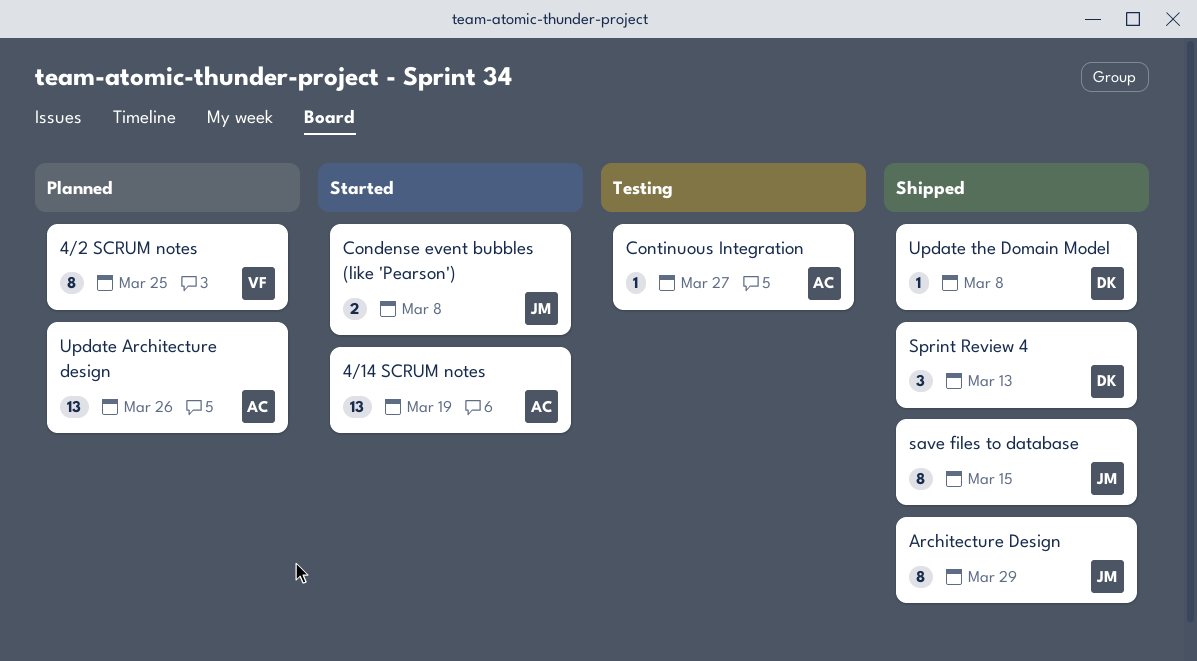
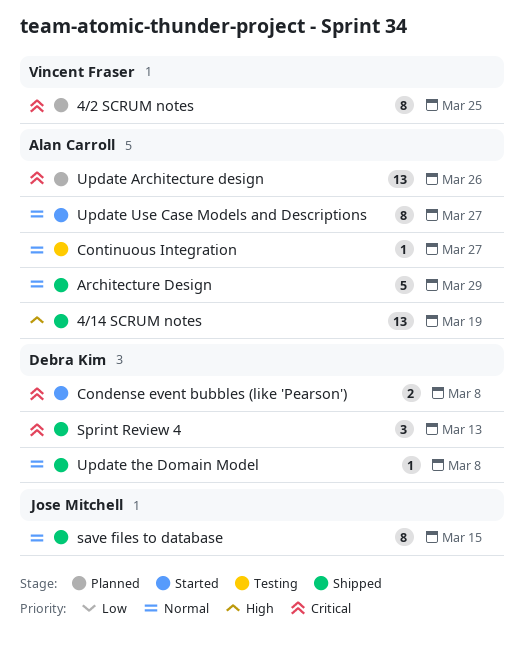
4/14 SCRUM notes, status: Started -> Shipped
Architecture Design, owner: Jose Mitchell -> Alan Carroll
Architecture Design, estimate: 8 -> 5
Condense event bubbles (like 'Pearson'), owner: Jose Mitchell -> Debra Kim
Update Use Case Models and Descriptions: none -> present

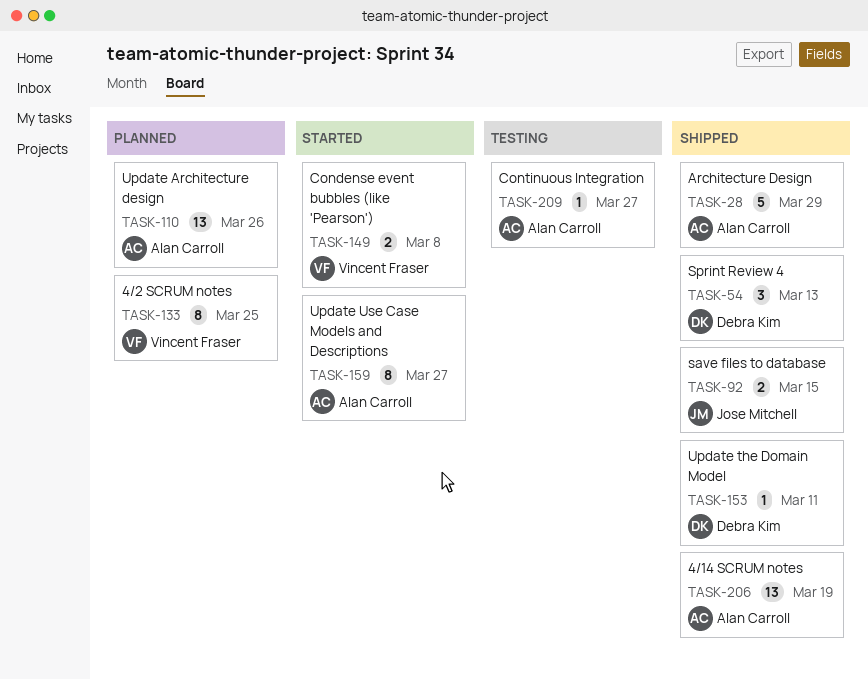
Condense event bubbles (like 'Pearson'), owner: Debra Kim -> Vincent Fraser
save files to database, estimate: 8 -> 2
Update the Domain Model, due: Mar 8 -> Mar 11

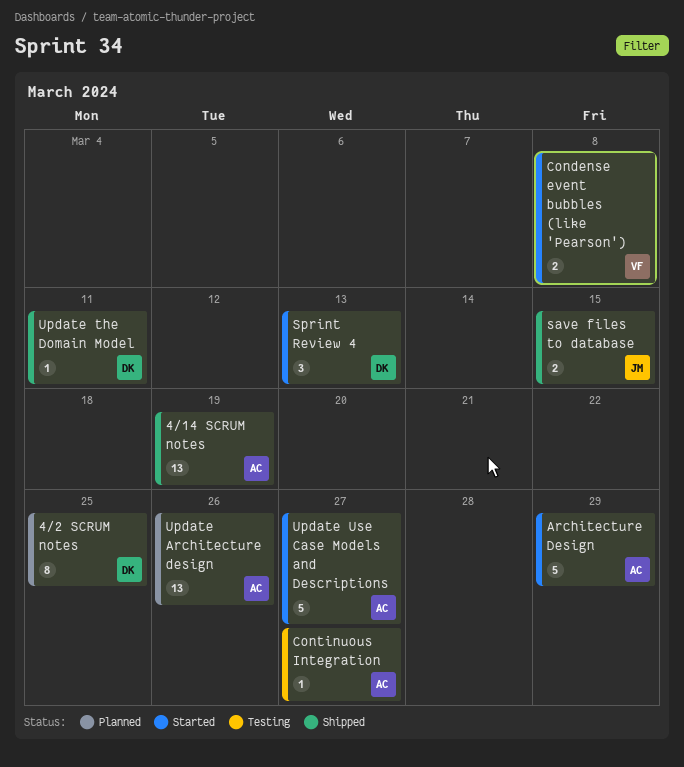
4/2 SCRUM notes, owner: Vincent Fraser -> Debra Kim
Architecture Design, status: Shipped -> Started
Sprint Review 4, status: Shipped -> Started
Update Use Case Models and Descriptions, estimate: 8 -> 5

